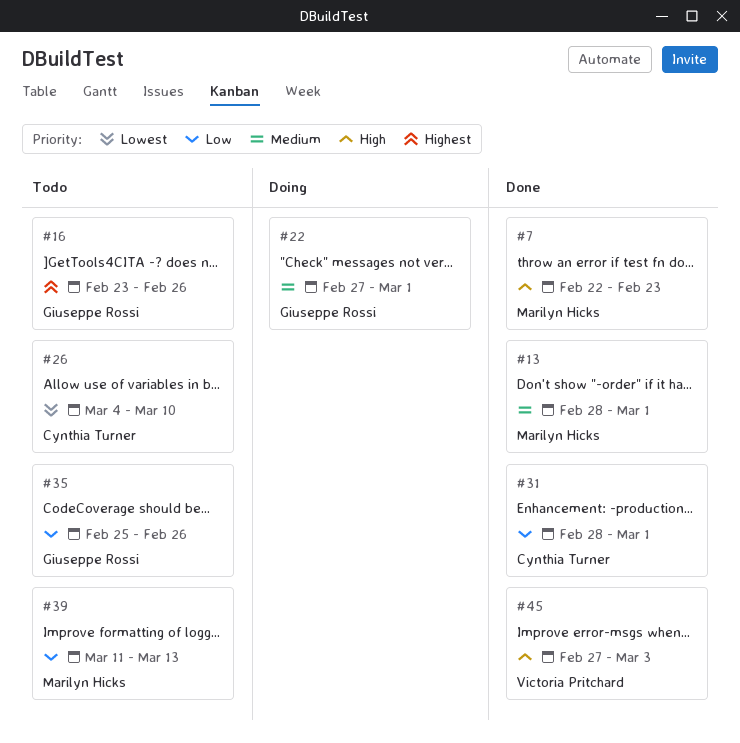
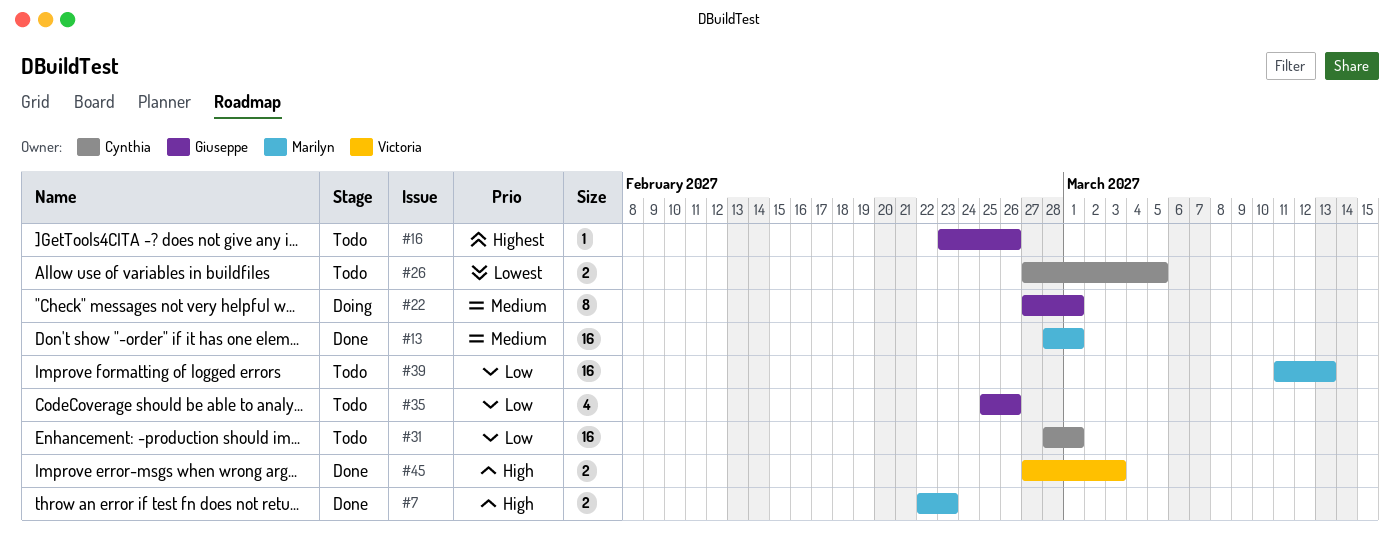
#26, start: Mar 4 -> Feb 27
#26, due: Mar 10 -> Mar 5
#31, status: Done -> Todo

